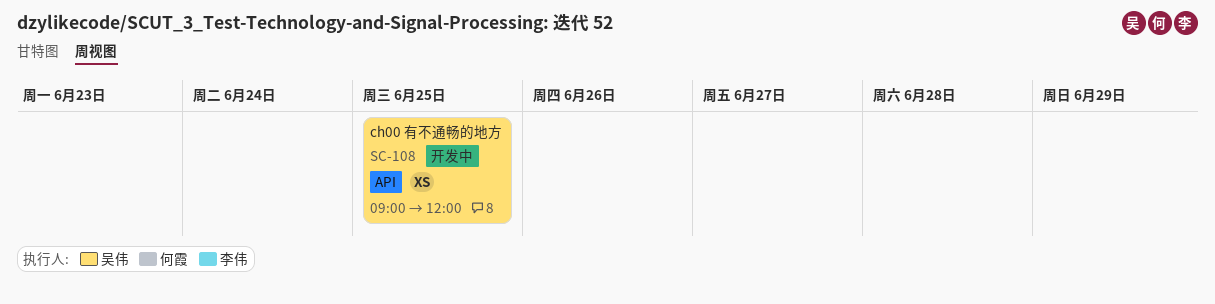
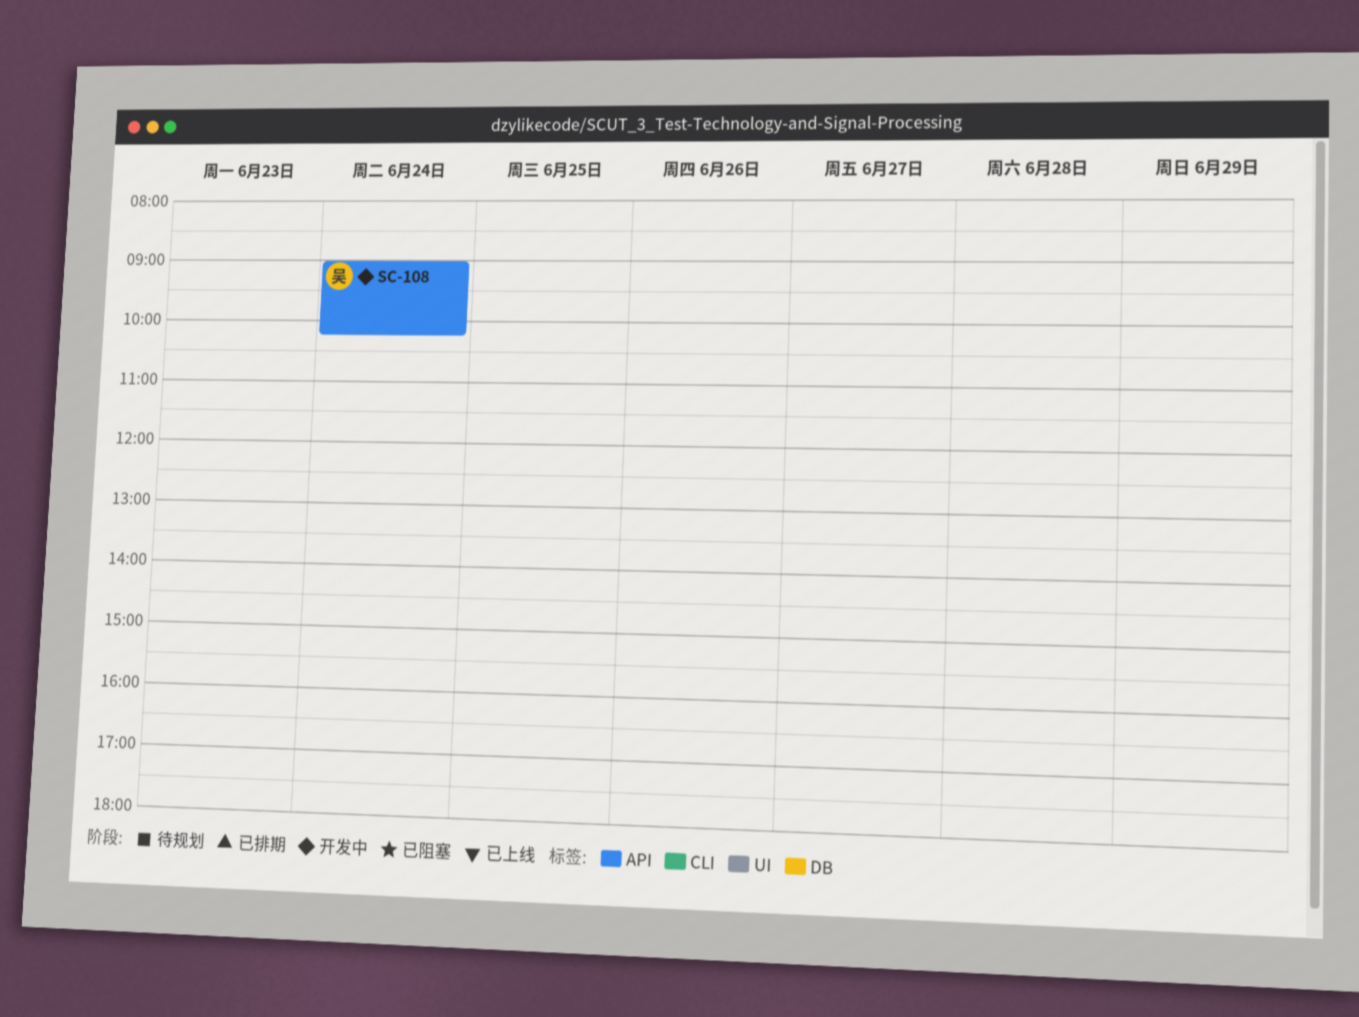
SC-108, day: Jun 25 -> Jun 24
SC-108, ends: 12:00 -> 10:15

